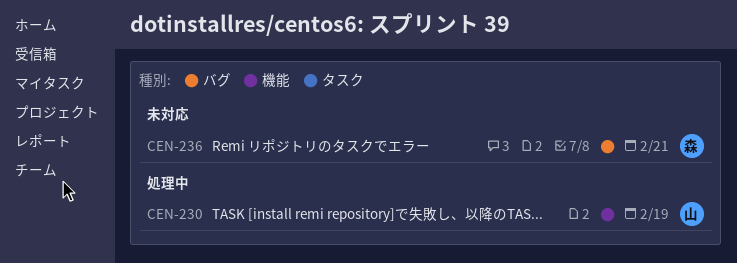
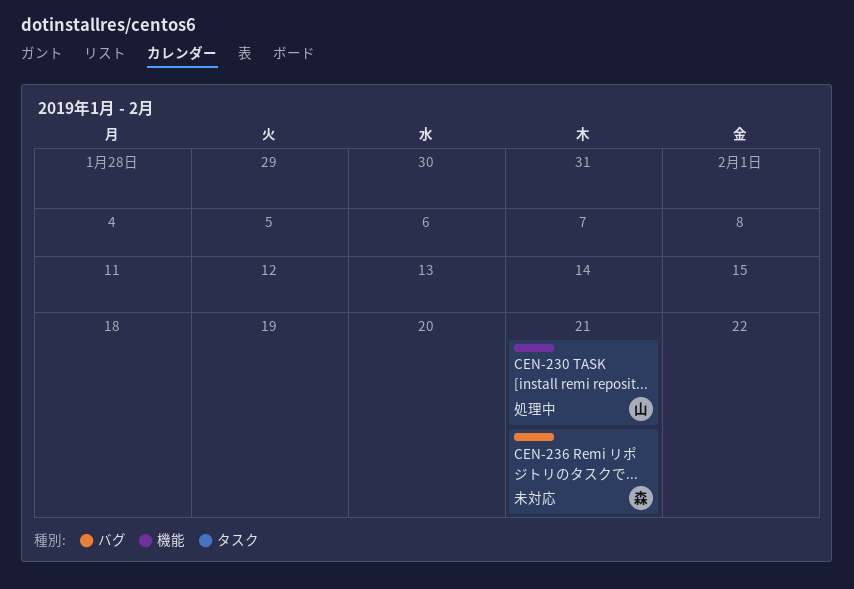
CEN-230, due: Feb 19 -> Feb 21

